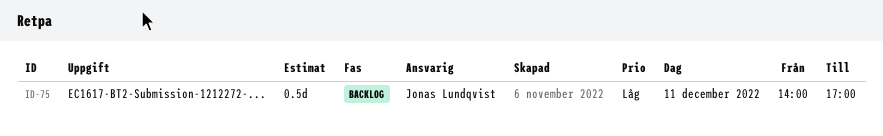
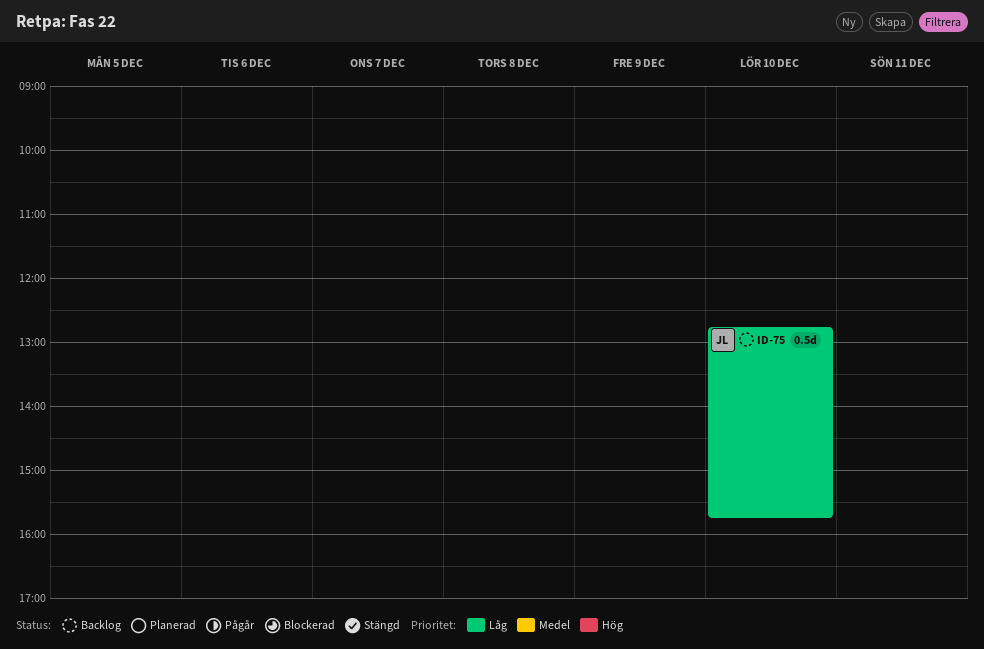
ID-75, day: Dec 11 -> Dec 10
ID-75, begins: 14:00 -> 12:45
ID-75, ends: 17:00 -> 15:45

